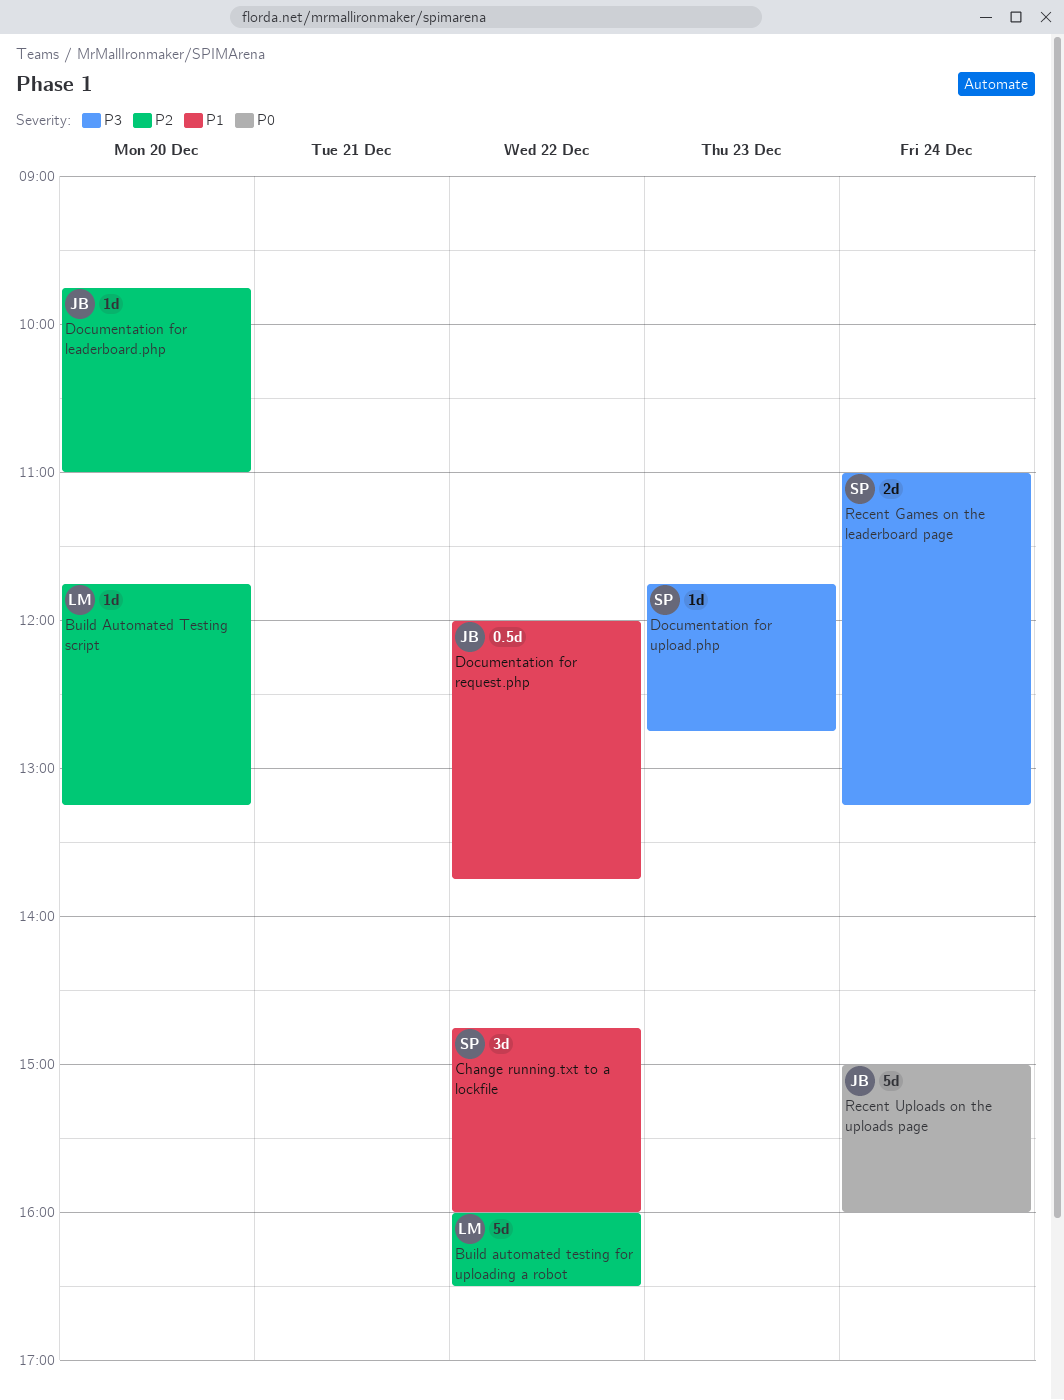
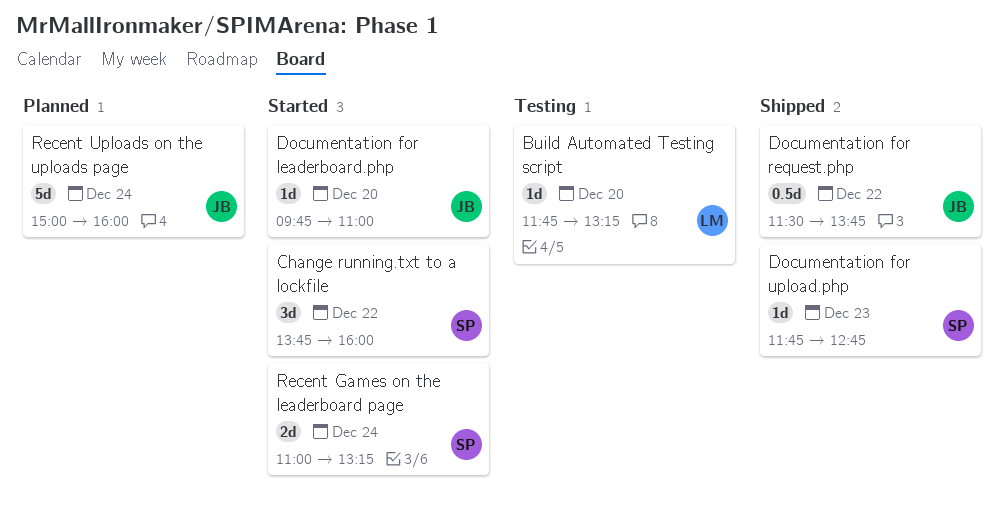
Build automated testing for uploading a robot: present -> none
Change running.txt to a lockfile, begins: 14:45 -> 13:45
Documentation for request.php, begins: 12:00 -> 11:30

